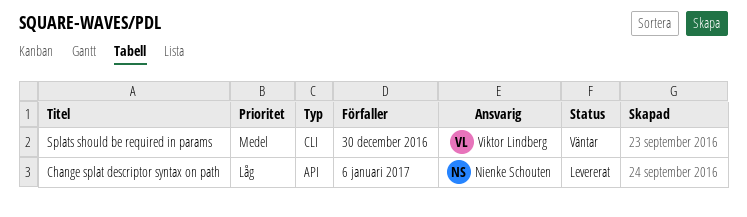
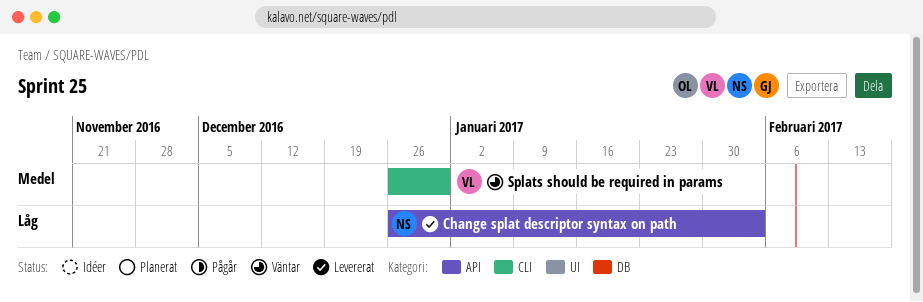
Change splat descriptor syntax on path, due: Jan 6 -> Feb 3

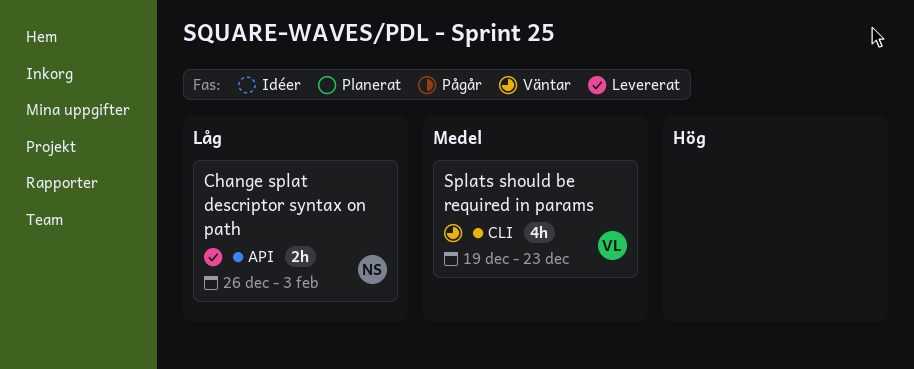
Splats should be required in params, start: Dec 26 -> Dec 19
Splats should be required in params, due: Dec 30 -> Dec 23

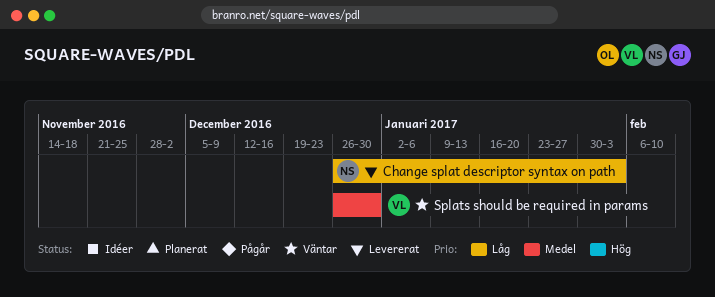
Splats should be required in params, start: Dec 19 -> Dec 26
Splats should be required in params, due: Dec 23 -> Dec 30

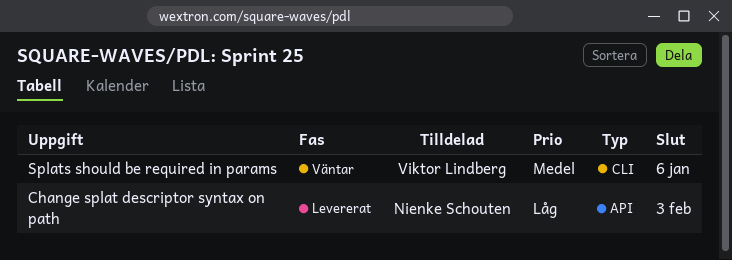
Splats should be required in params, due: Dec 30 -> Jan 6

